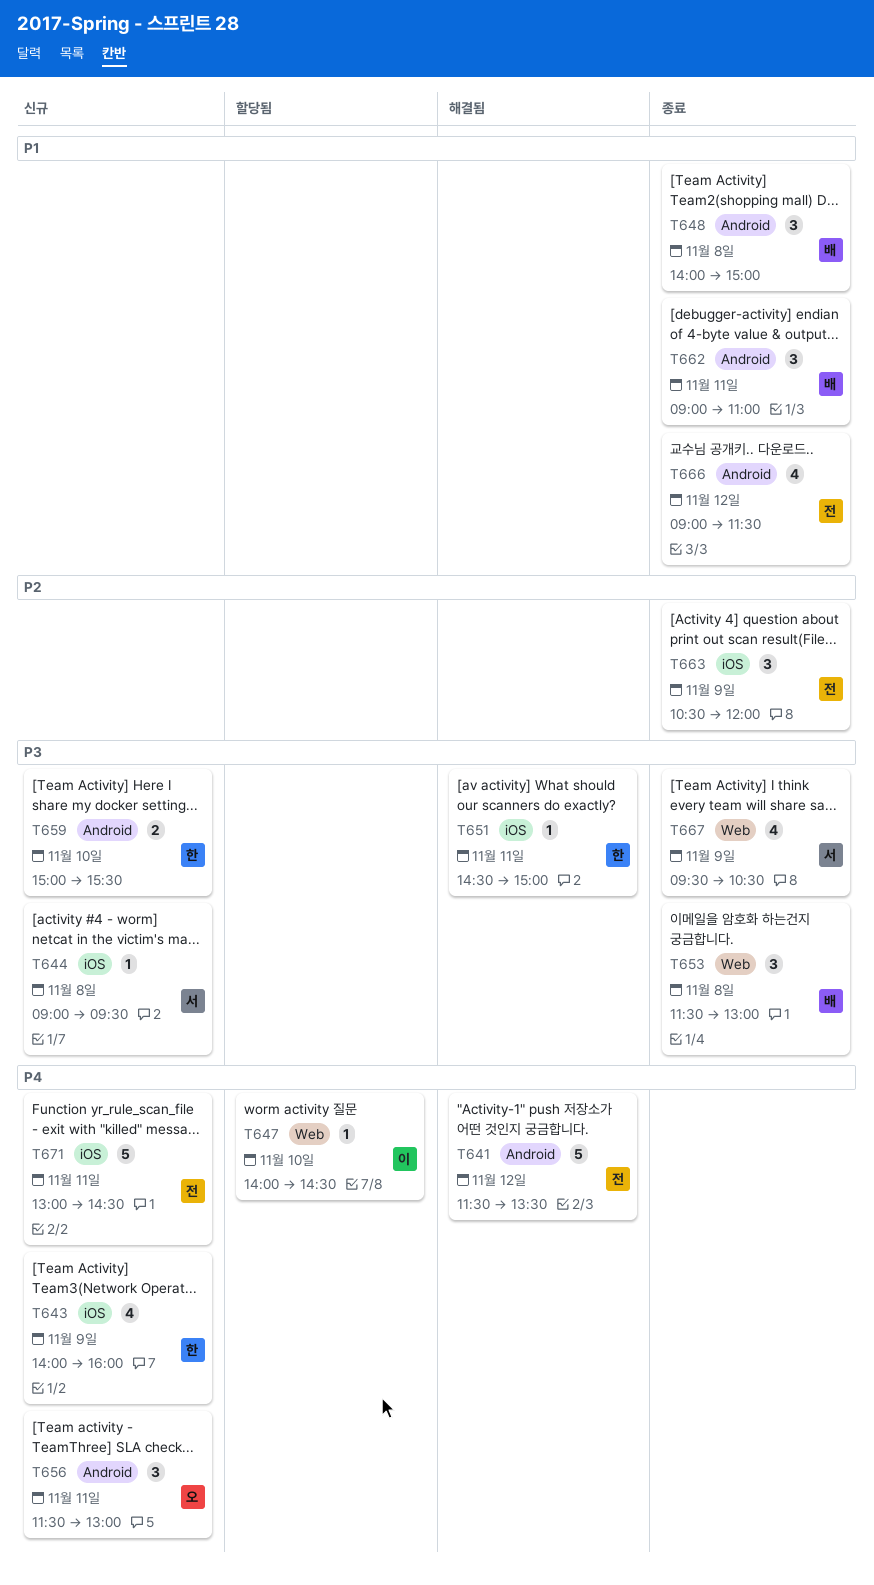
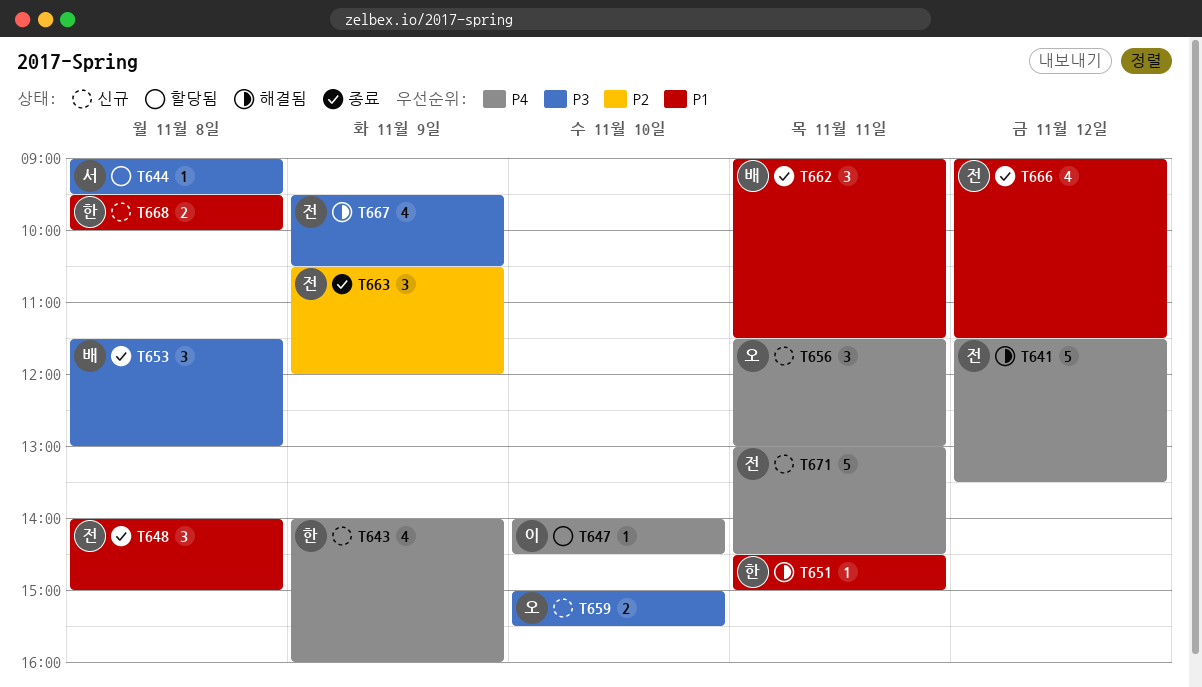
T644, status: 신규 -> 할당됨
T648, owner: 배 -> 전
T651, priority: P3 -> P1
T659, owner: 한 -> 오
T662, ends: 11:00 -> 11:30
T667, status: 종료 -> 해결됨
T667, owner: 서 -> 전
T668: none -> present

